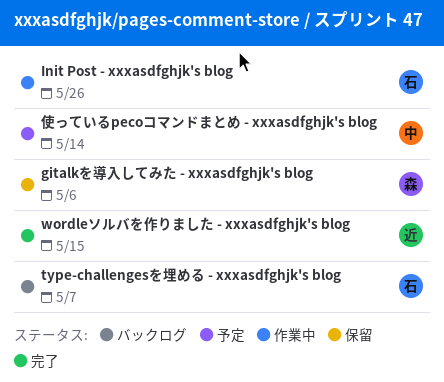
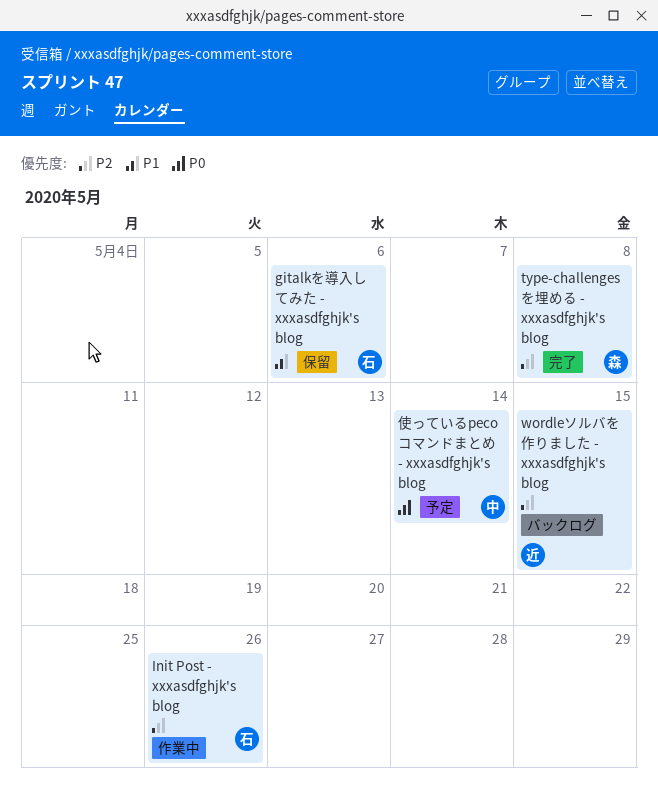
gitalkを導入してみた - xxxasdfghjk's blog, owner: 森 -> 石
type-challengesを埋める - xxxasdfghjk's blog, status: バックログ -> 完了
type-challengesを埋める - xxxasdfghjk's blog, owner: 石 -> 森
type-challengesを埋める - xxxasdfghjk's blog, due: May 7 -> May 8
wordleソルバを作りました - xxxasdfghjk's blog, status: 完了 -> バックログ

